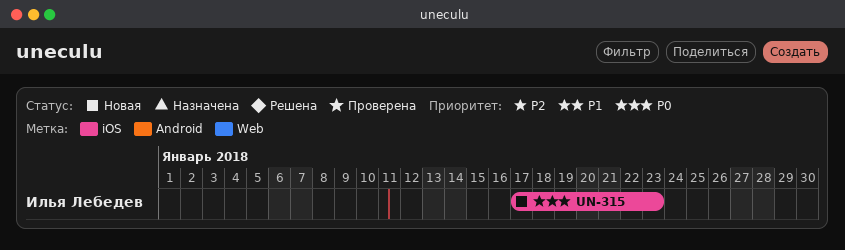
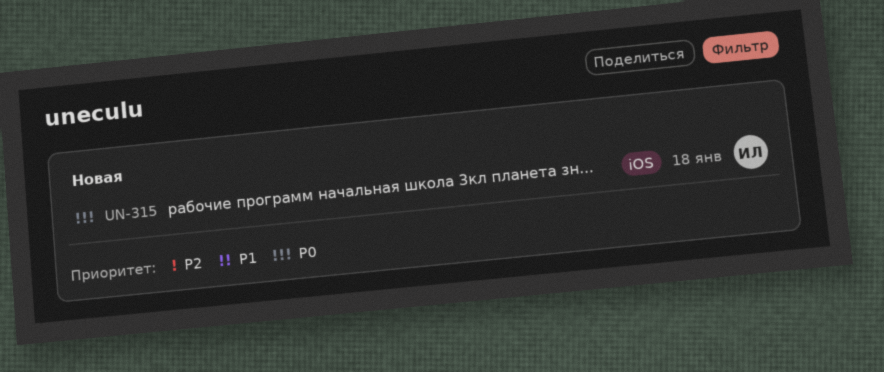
UN-315, due: Jan 23 -> Jan 18

